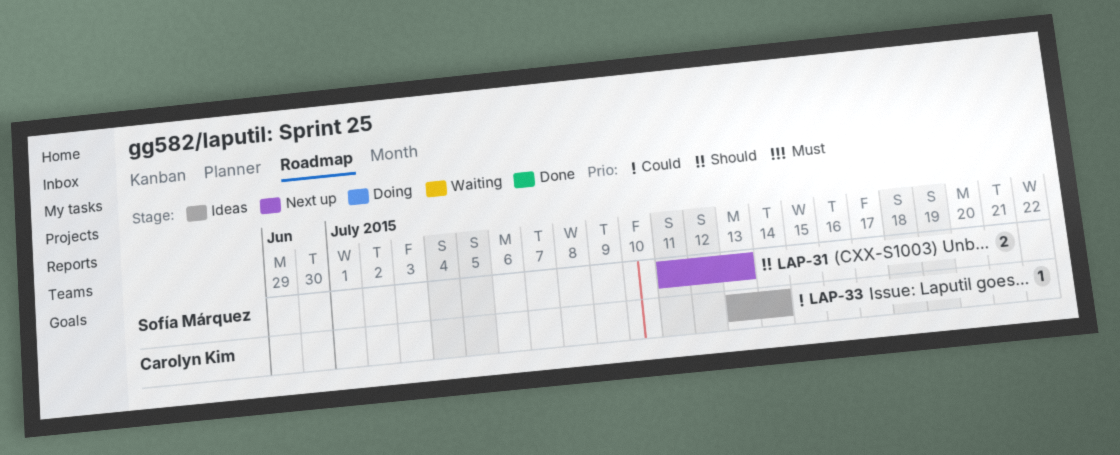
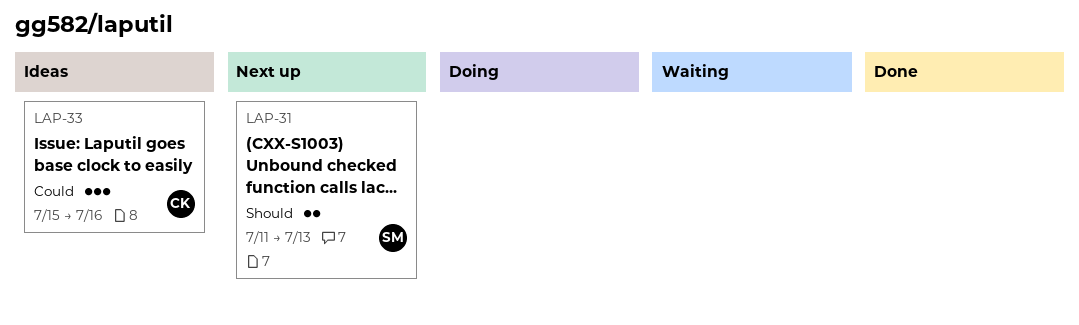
LAP-33, estimate: 1 -> 3
LAP-33, start: Jul 13 -> Jul 15
LAP-33, due: Jul 14 -> Jul 16

